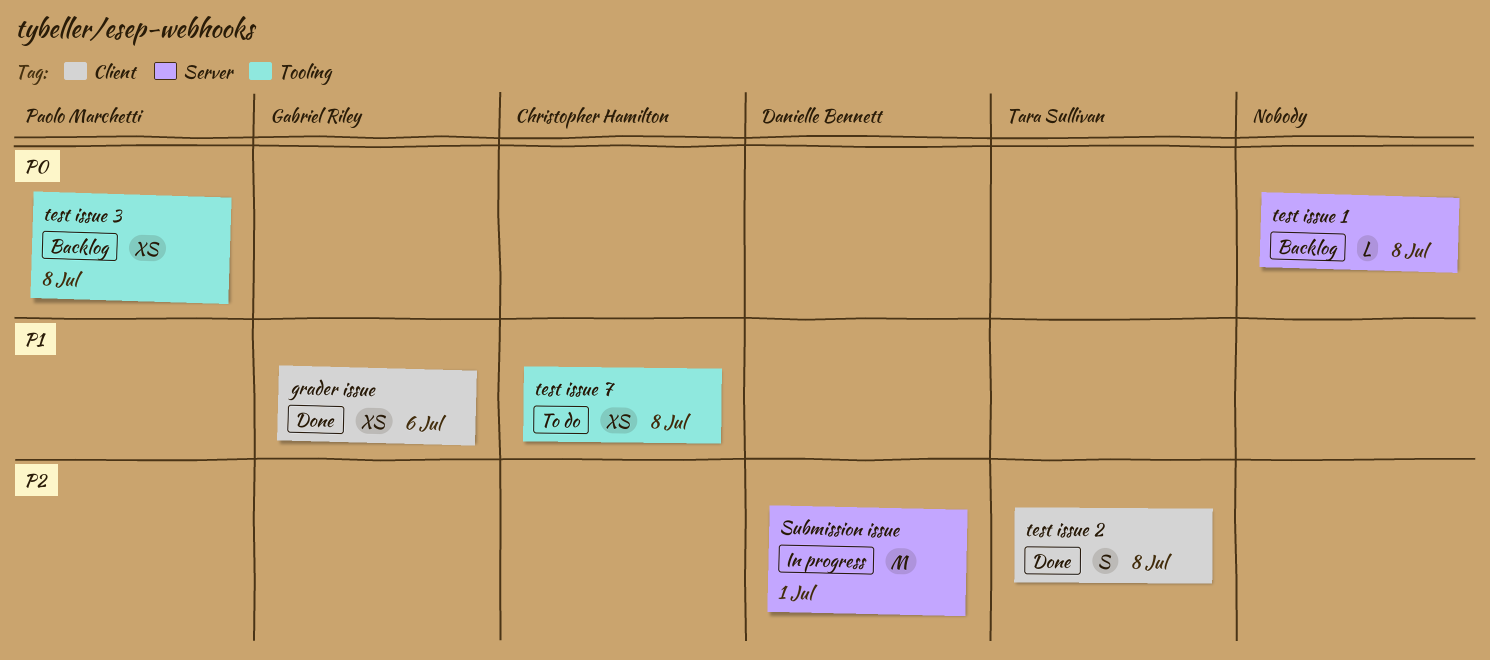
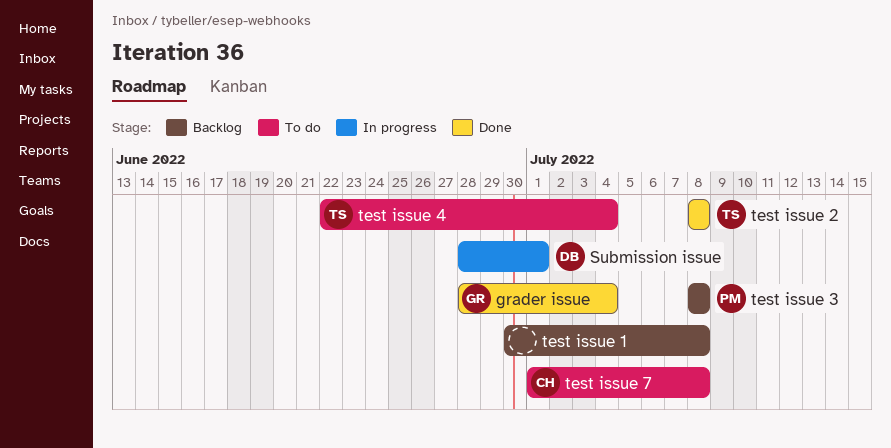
grader issue, due: Jul 6 -> Jul 4
test issue 4: none -> present

